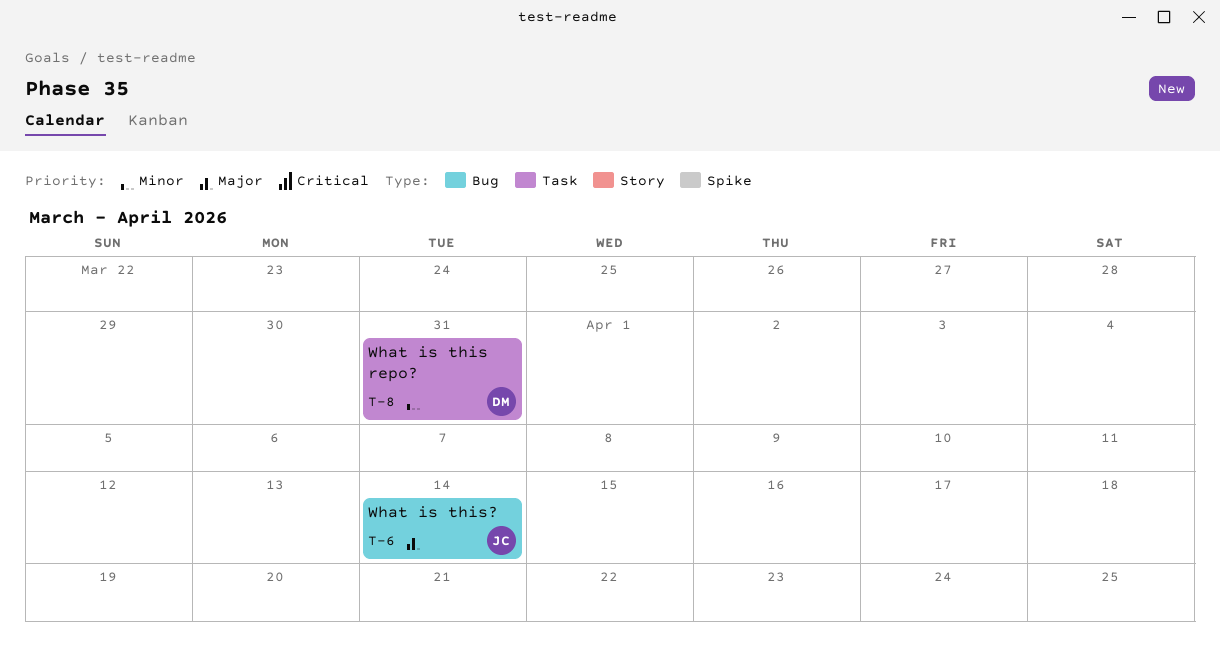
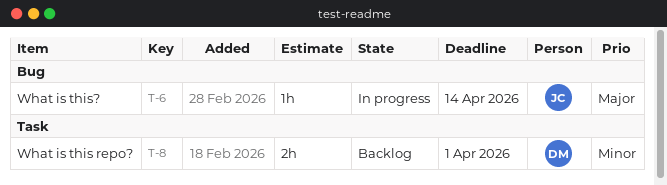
T-8, due: Mar 31 -> Apr 1

